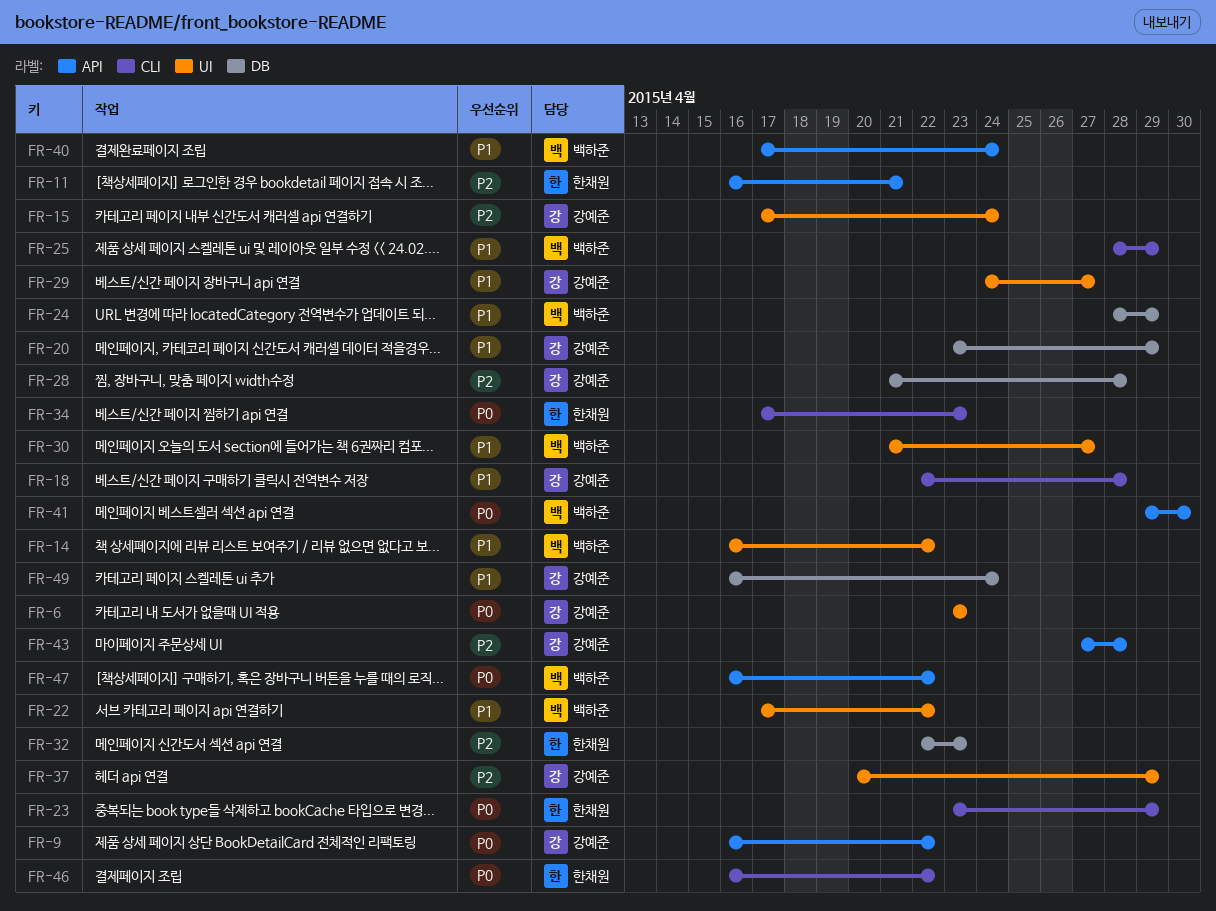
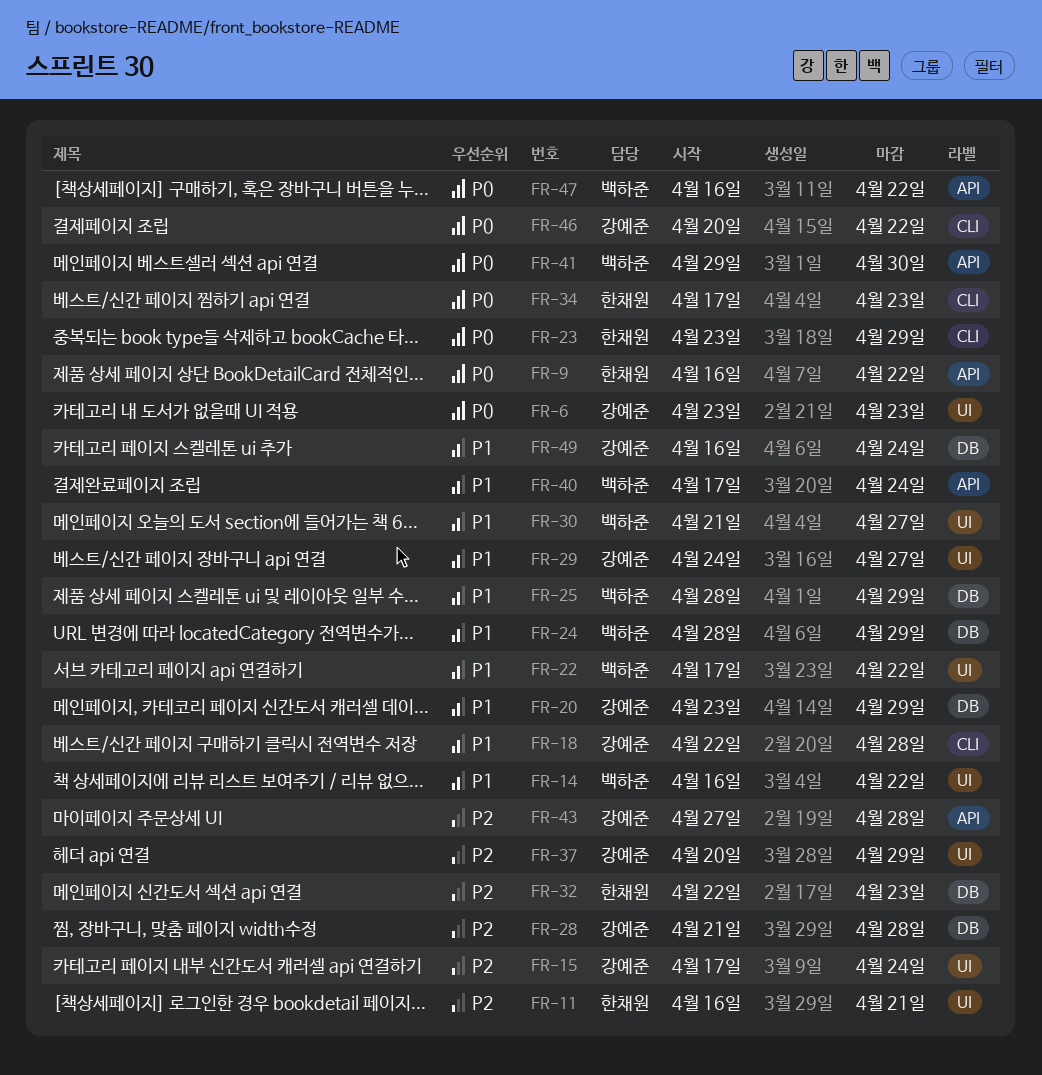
FR-9, owner: 강예준 -> 한채원
FR-11, label: API -> UI
FR-25, label: CLI -> DB
FR-46, owner: 한채원 -> 강예준
FR-46, start: Apr 16 -> Apr 20

